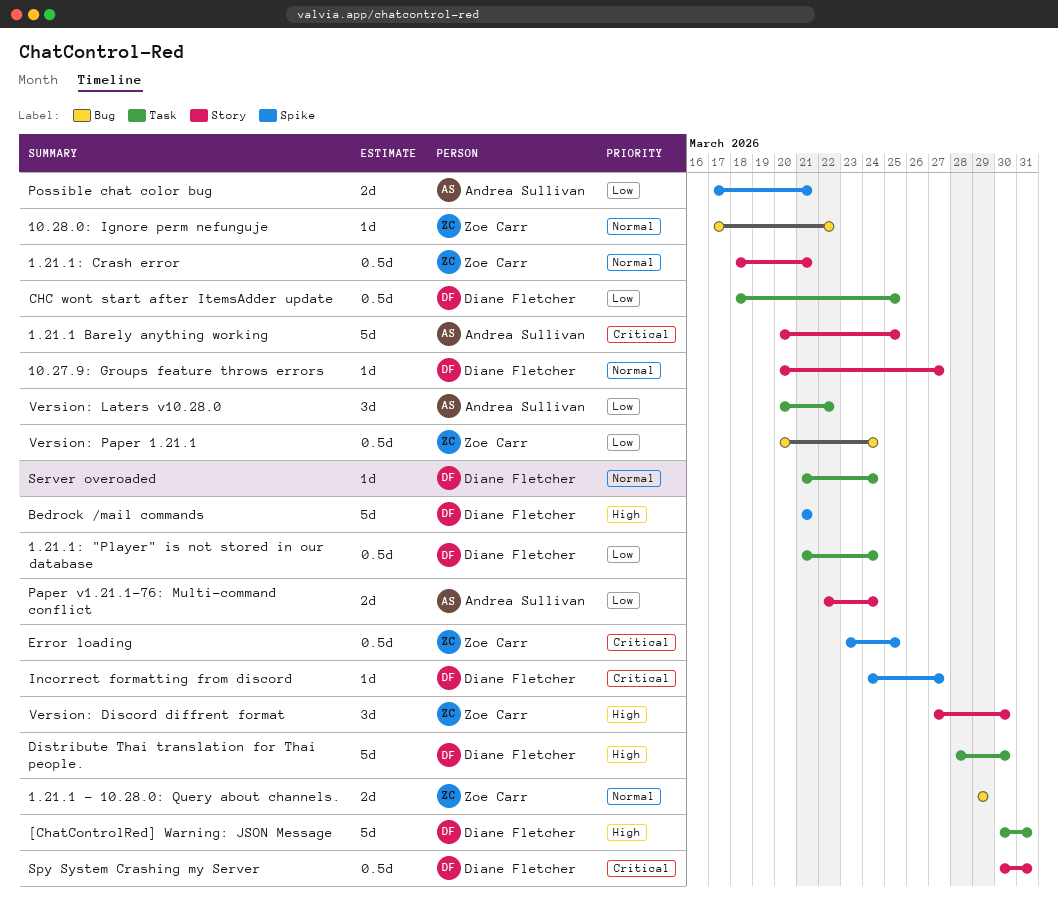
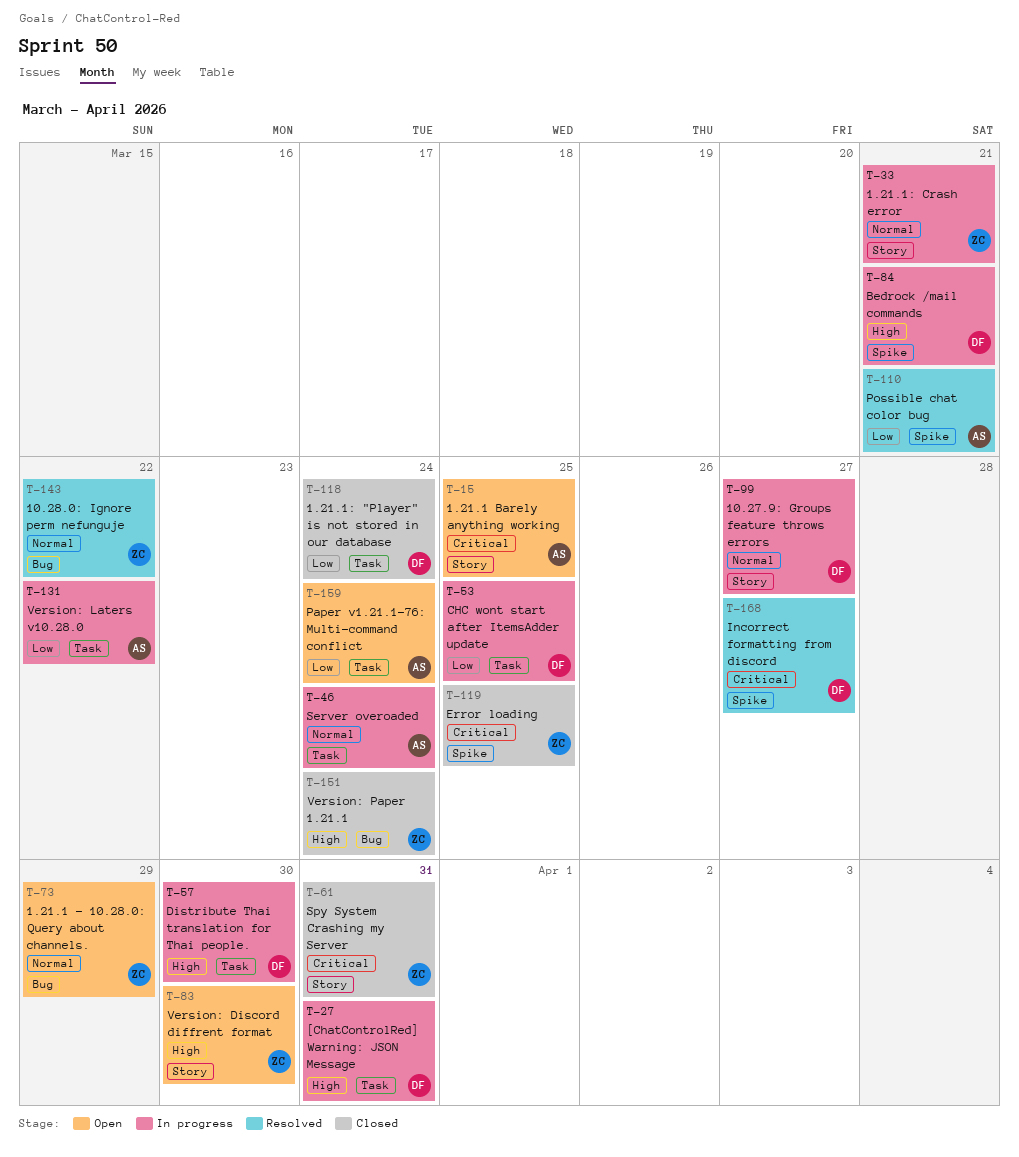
Paper v1.21.1-76: Multi-command conflict, label: Story -> Task
Server overoaded, owner: Diane Fletcher -> Andrea Sullivan
Spy System Crashing my Server, owner: Diane Fletcher -> Zoe Carr
Version: Paper 1.21.1, priority: Low -> High

